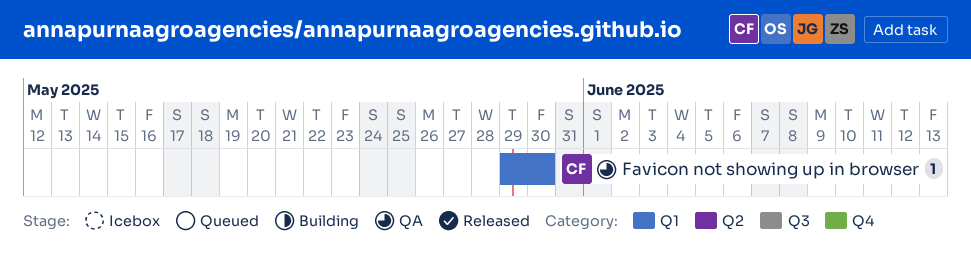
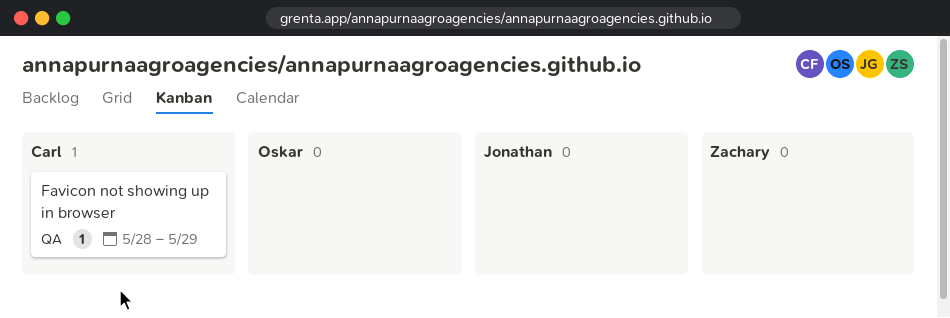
Favicon not showing up in browser, start: May 29 -> May 28
Favicon not showing up in browser, due: May 30 -> May 29

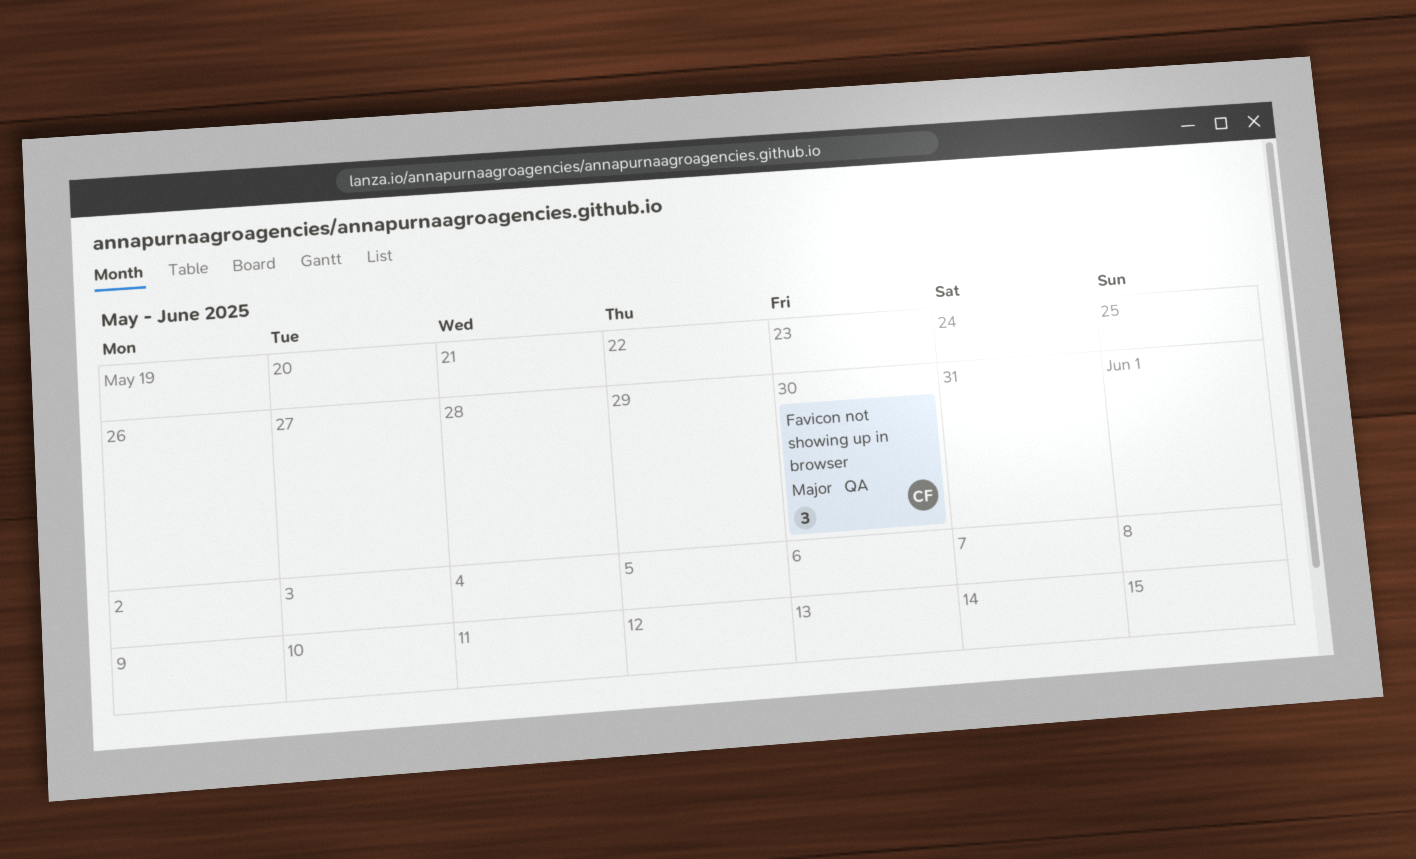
Favicon not showing up in browser, estimate: 1 -> 3
Favicon not showing up in browser, due: May 29 -> May 30

